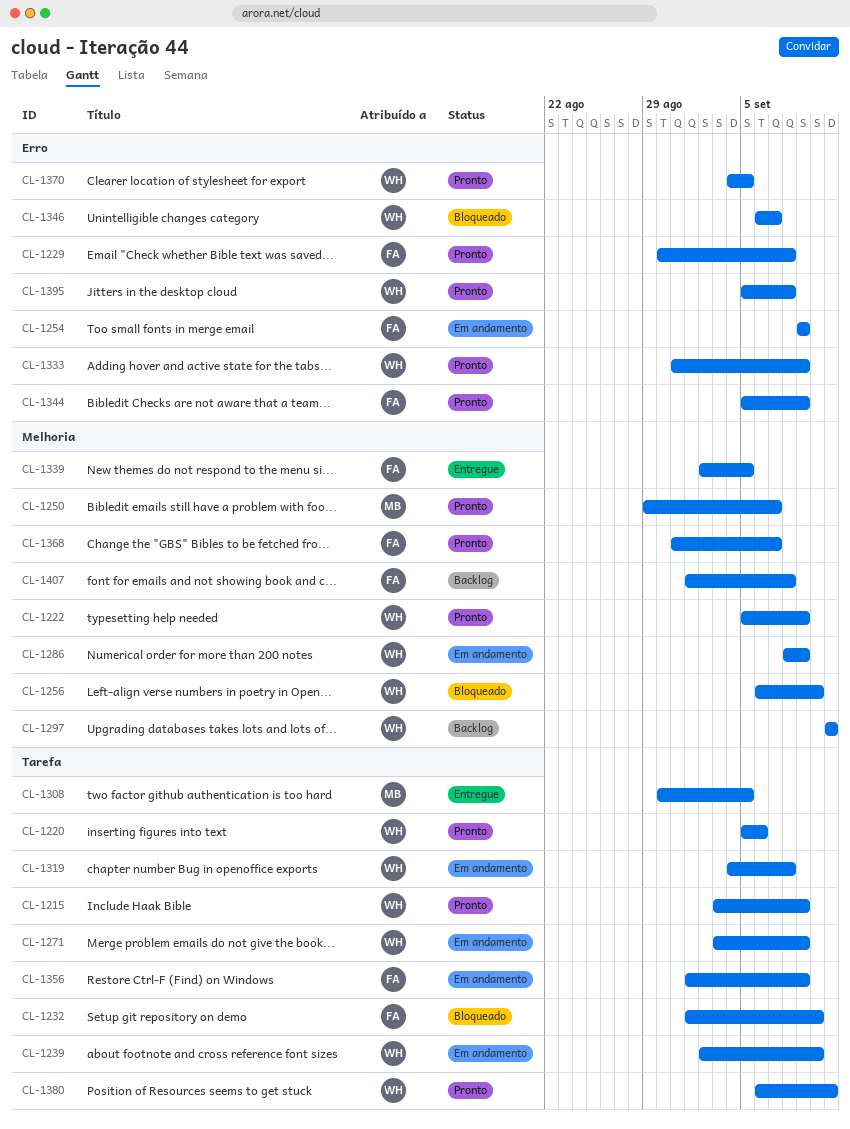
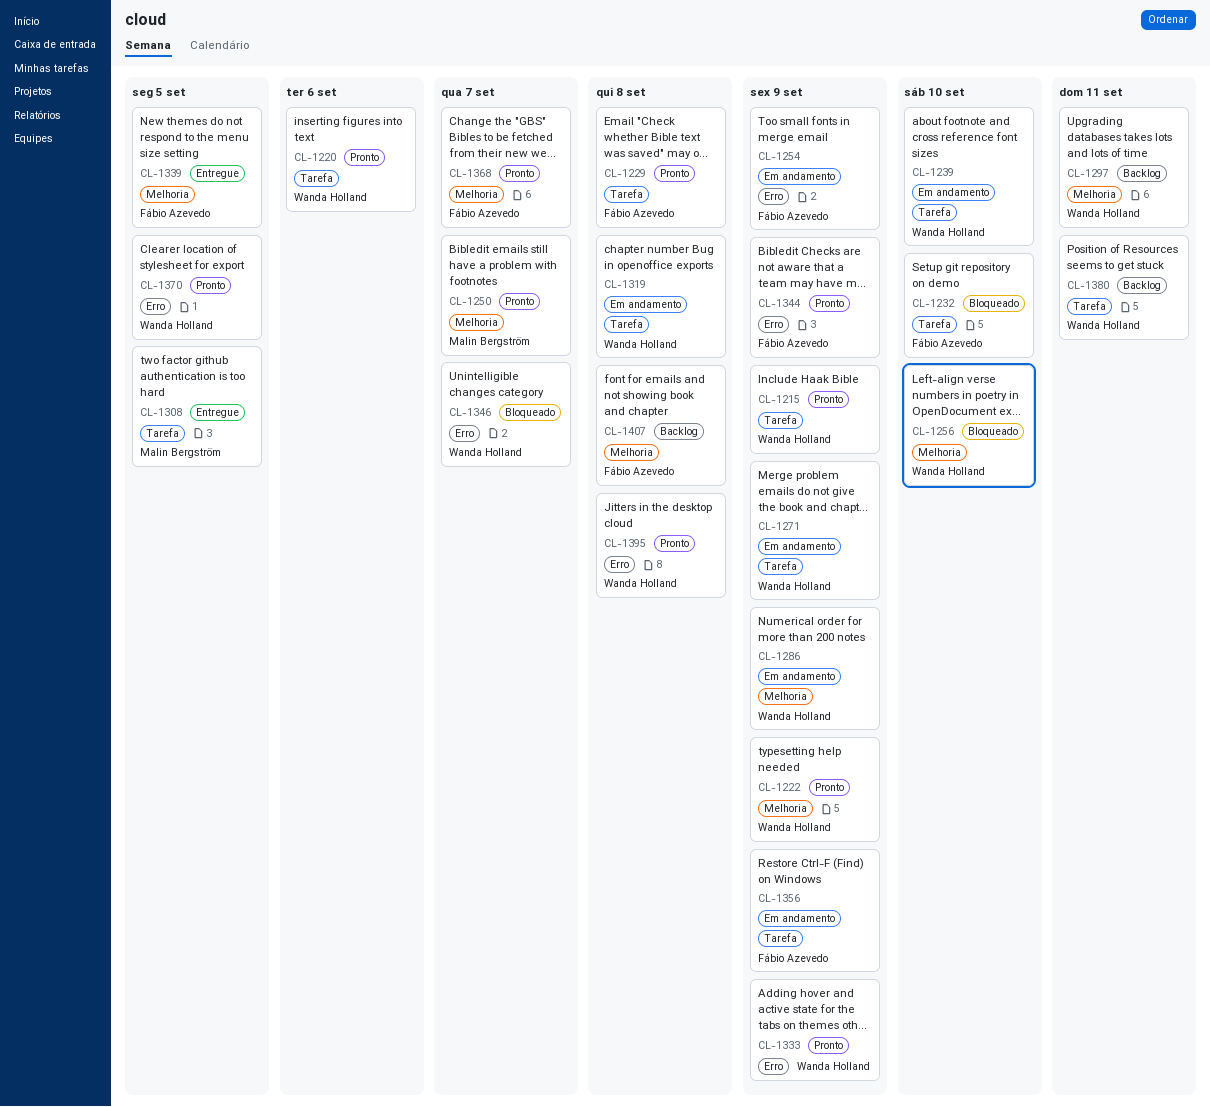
CL-1229, label: Erro -> Tarefa
CL-1380, status: Pronto -> Backlog

